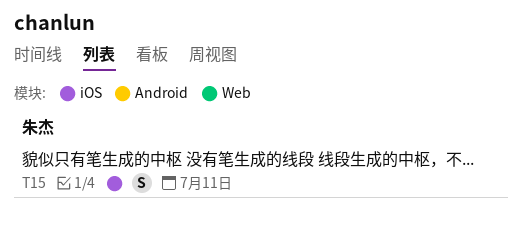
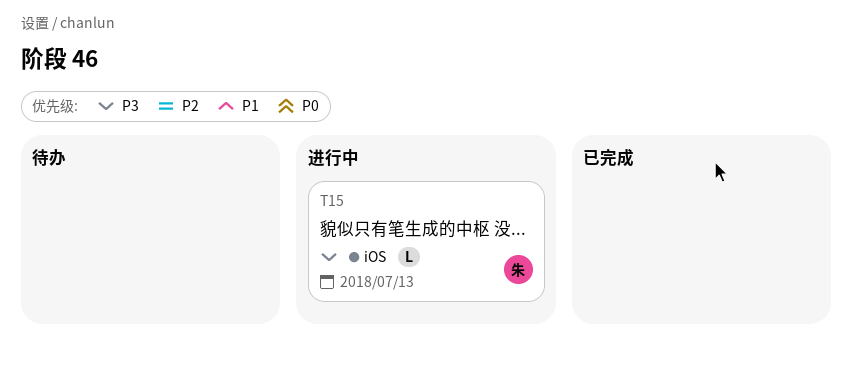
T15, estimate: S -> L
T15, due: Jul 11 -> Jul 13

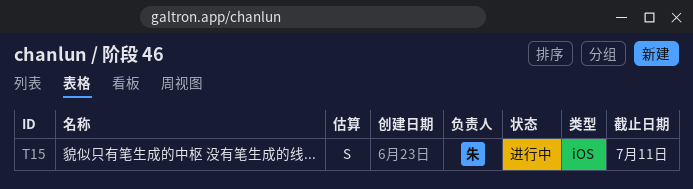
T15, estimate: L -> S
T15, due: Jul 13 -> Jul 11

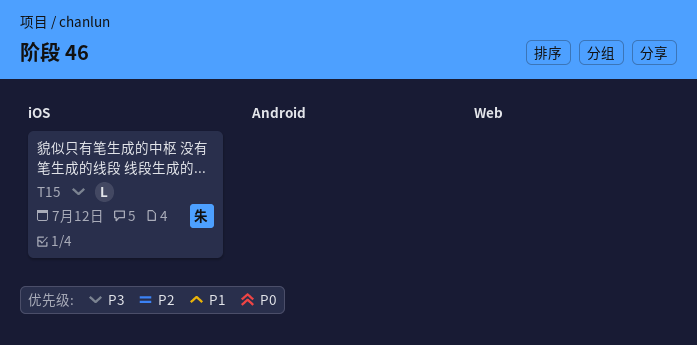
T15, estimate: S -> L
T15, due: Jul 11 -> Jul 12

